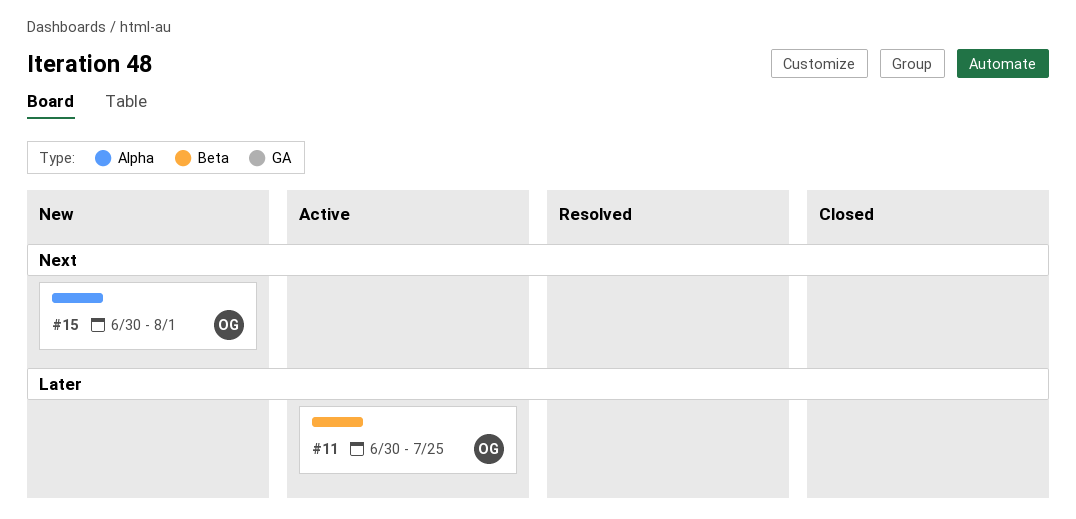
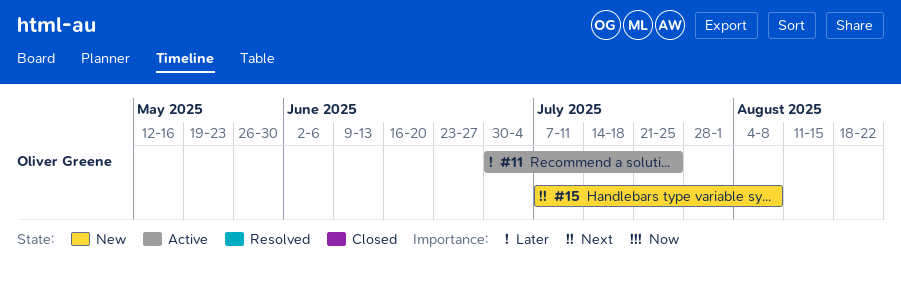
#15, start: Jun 30 -> Jul 7
#15, due: Aug 1 -> Aug 8

